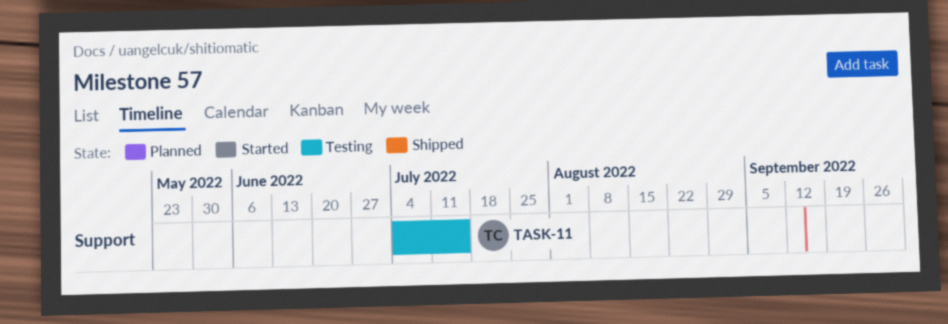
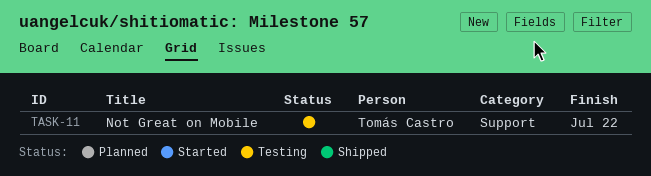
TASK-11, due: Jul 15 -> Jul 22

